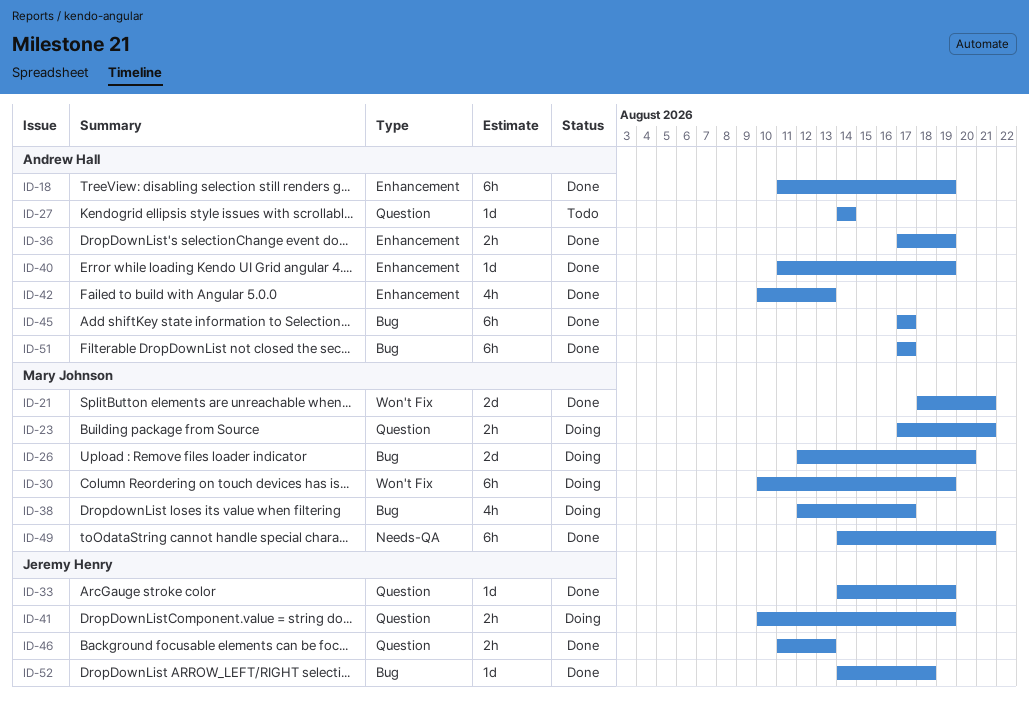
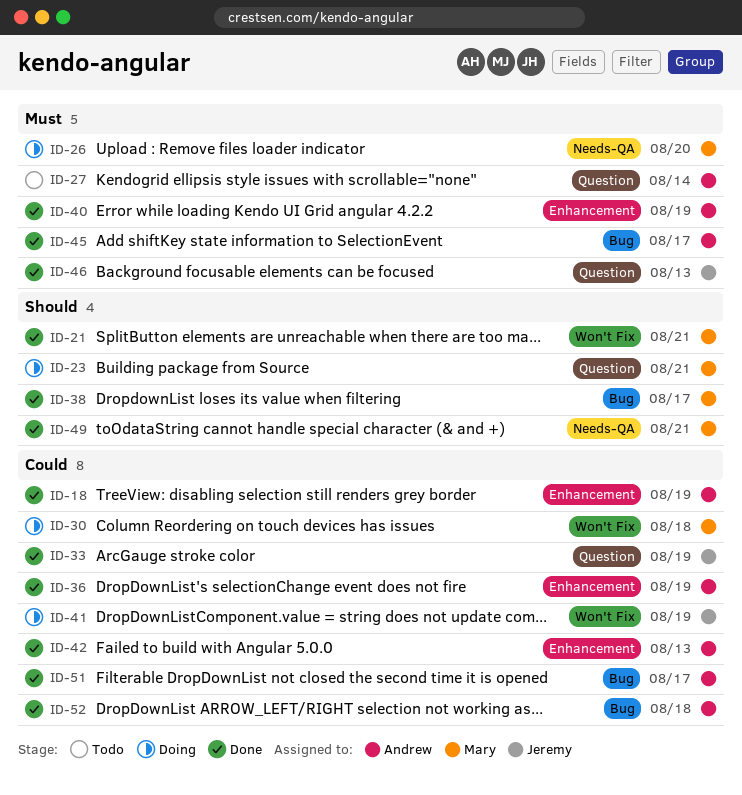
ID-26, label: Bug -> Needs-QA
ID-30, due: Aug 19 -> Aug 18
ID-38, status: Doing -> Done
ID-41, label: Question -> Won't Fix
ID-52, owner: Jeremy Henry -> Andrew Hall

